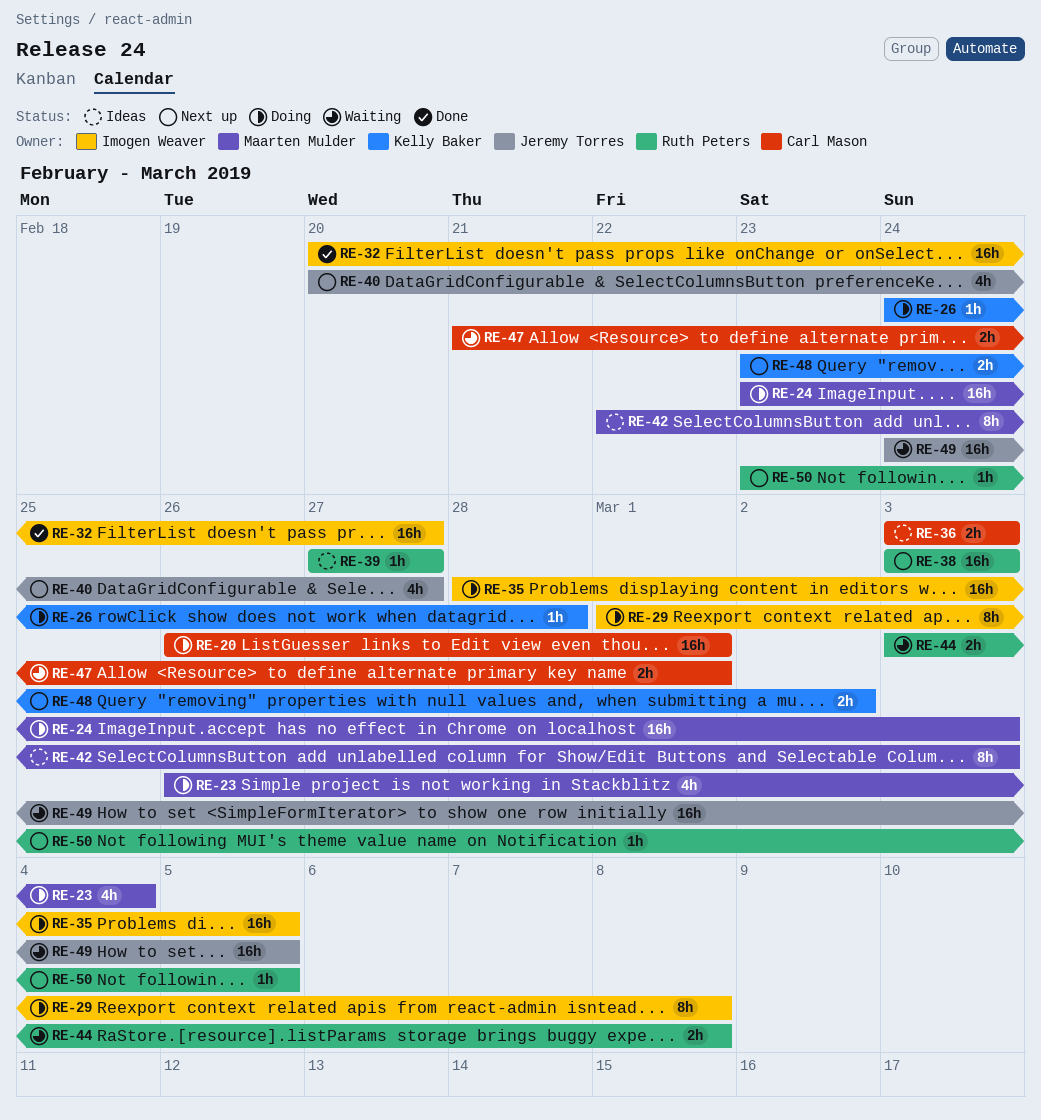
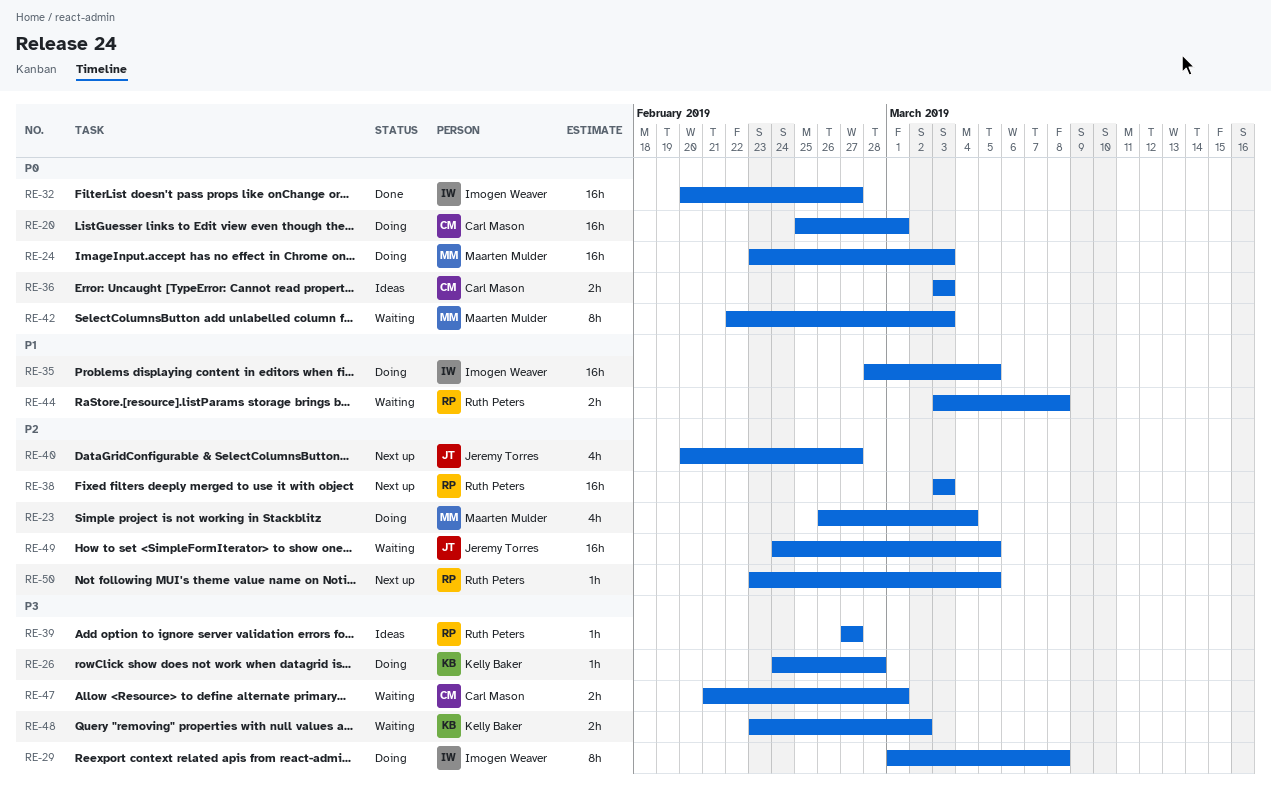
RE-20, start: Feb 26 -> Feb 25
RE-42, status: Ideas -> Waiting
RE-48, status: Next up -> Waiting

